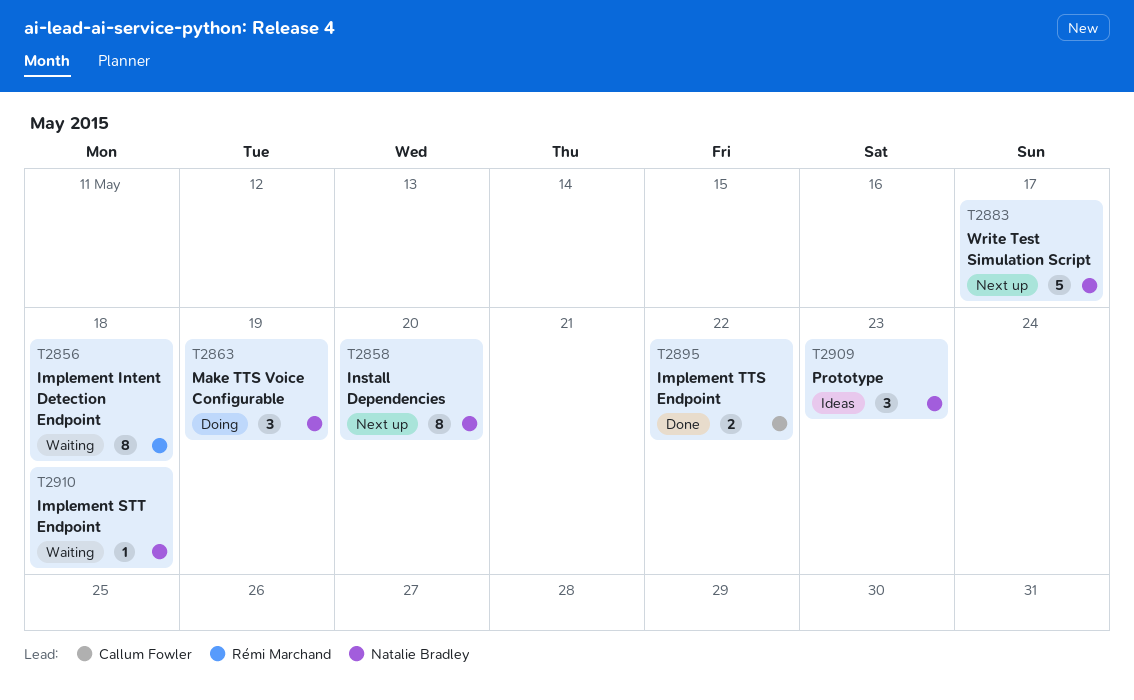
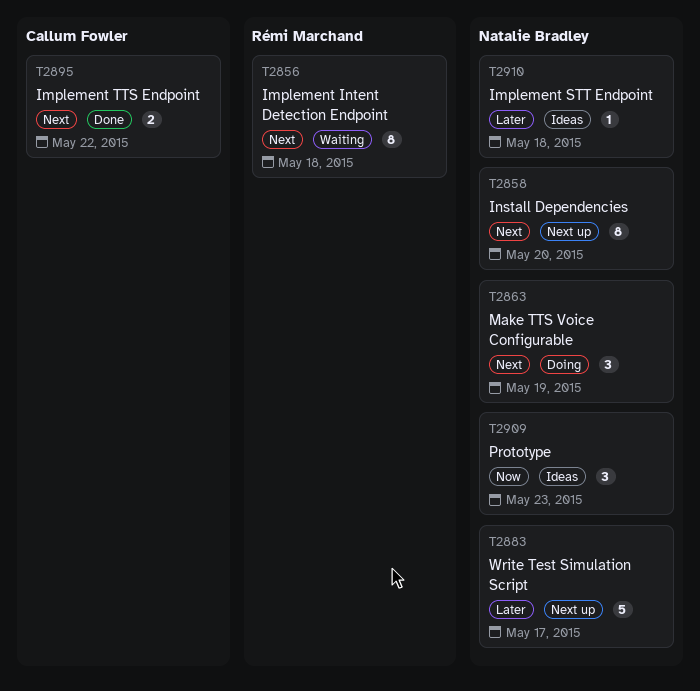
T2910, status: Waiting -> Ideas

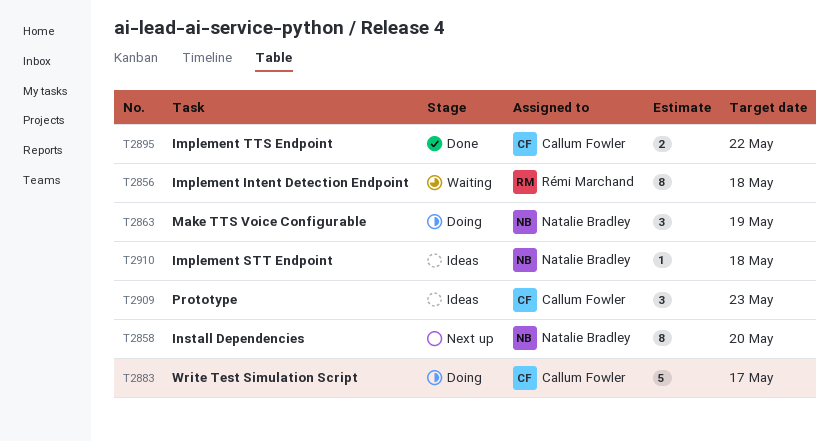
T2883, status: Next up -> Doing
T2883, owner: Natalie Bradley -> Callum Fowler
T2909, owner: Natalie Bradley -> Callum Fowler

